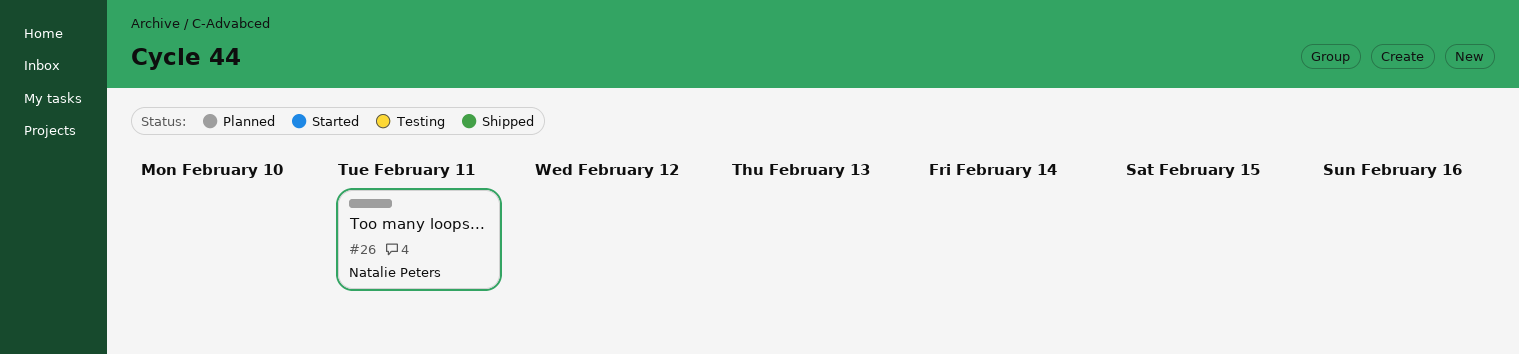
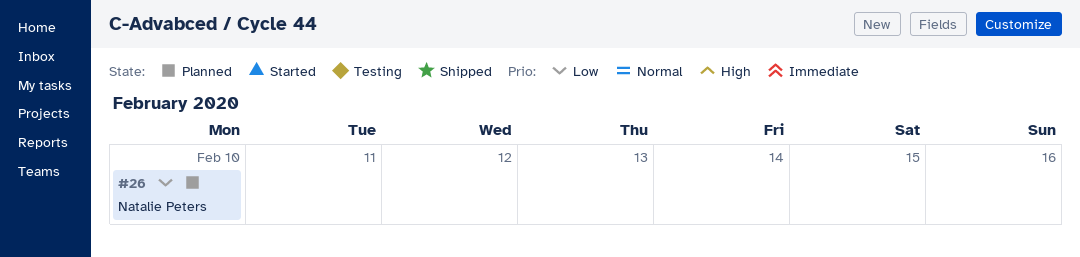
#26, due: Feb 11 -> Feb 10

